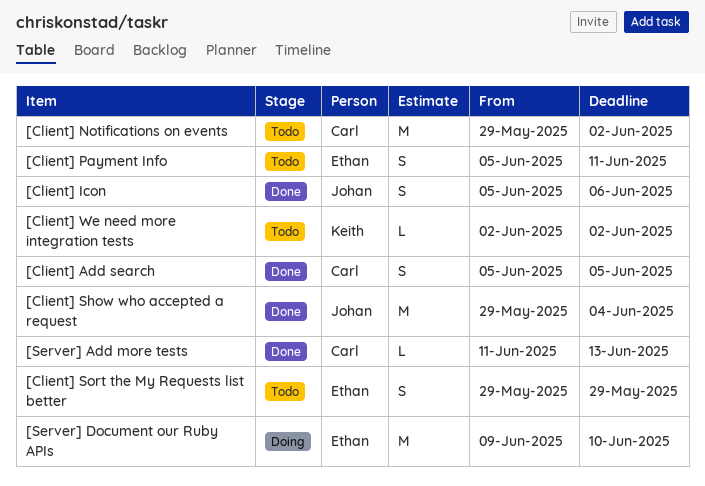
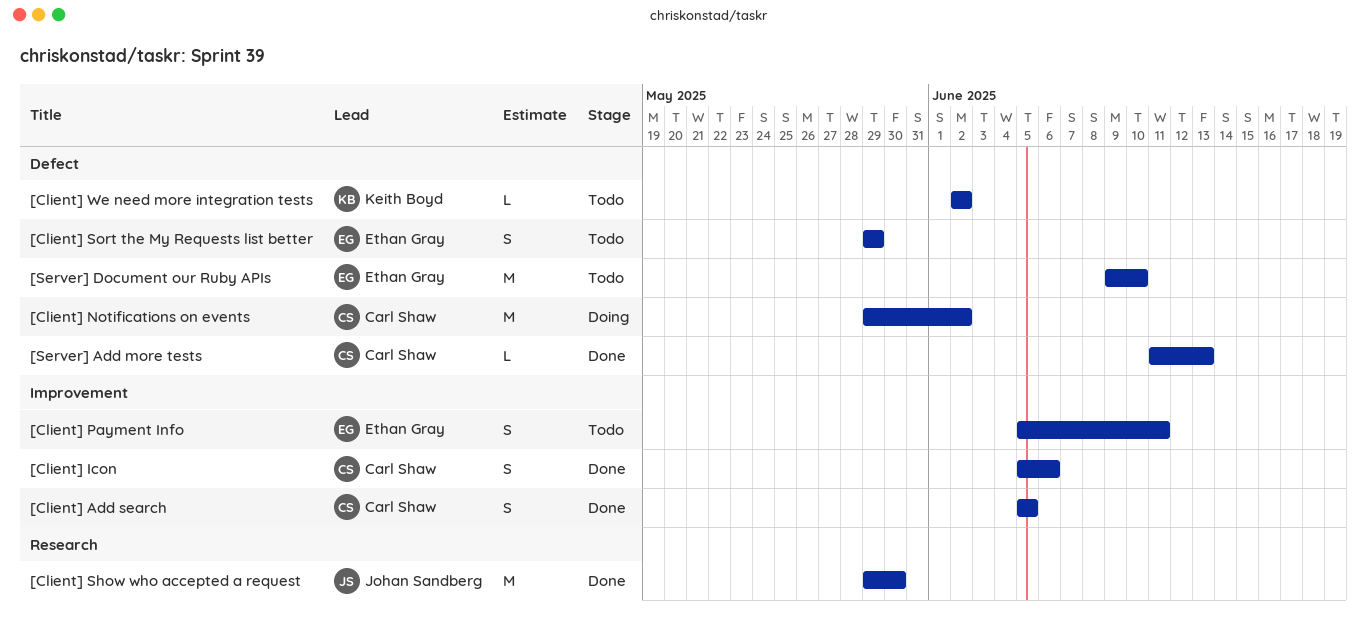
[Client] Icon, owner: Johan Sandberg -> Carl Shaw
[Client] Notifications on events, status: Todo -> Doing
[Client] Show who accepted a request, due: Jun 4 -> May 30
[Server] Document our Ruby APIs, status: Doing -> Todo

